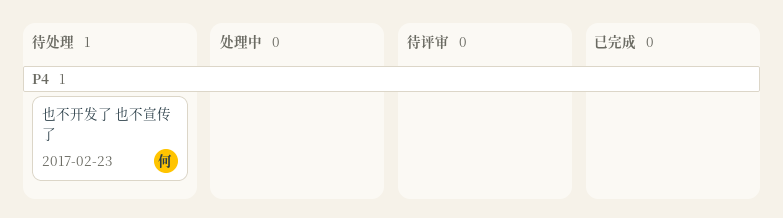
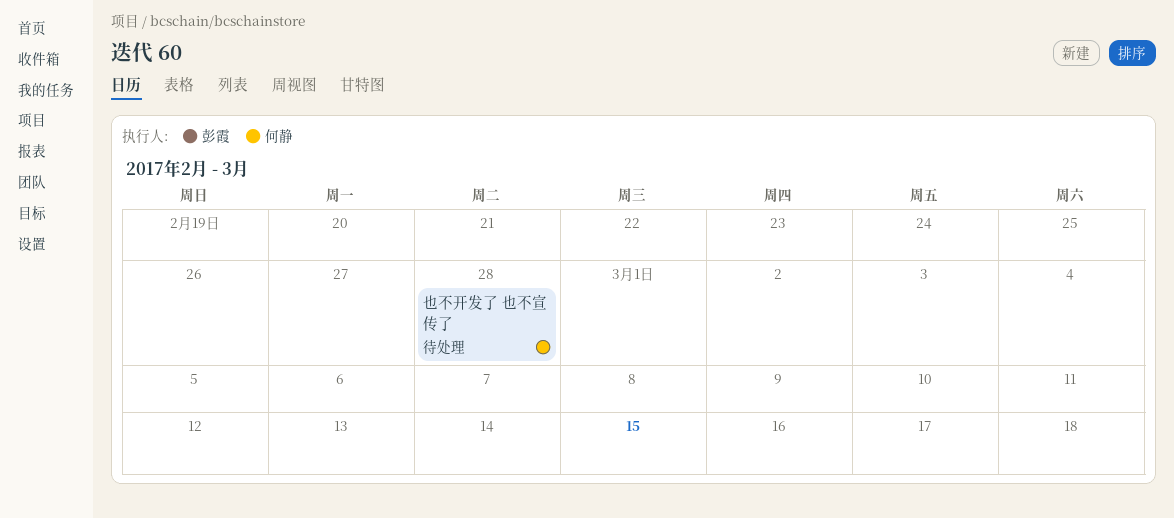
也不开发了 也不宣传了, due: Feb 23 -> Feb 28

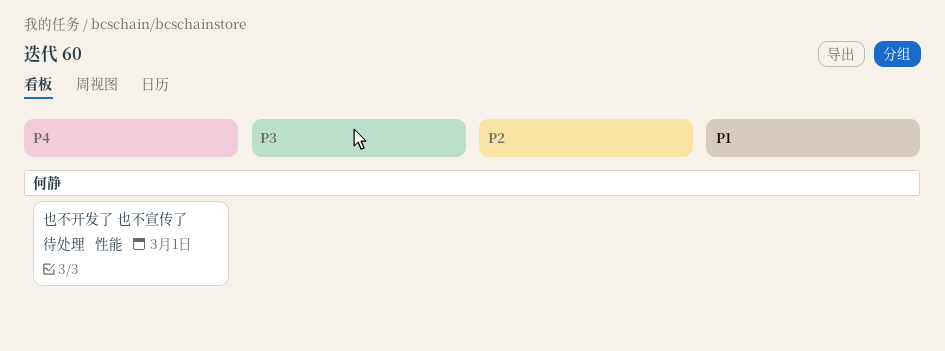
也不开发了 也不宣传了, due: Feb 28 -> Mar 1

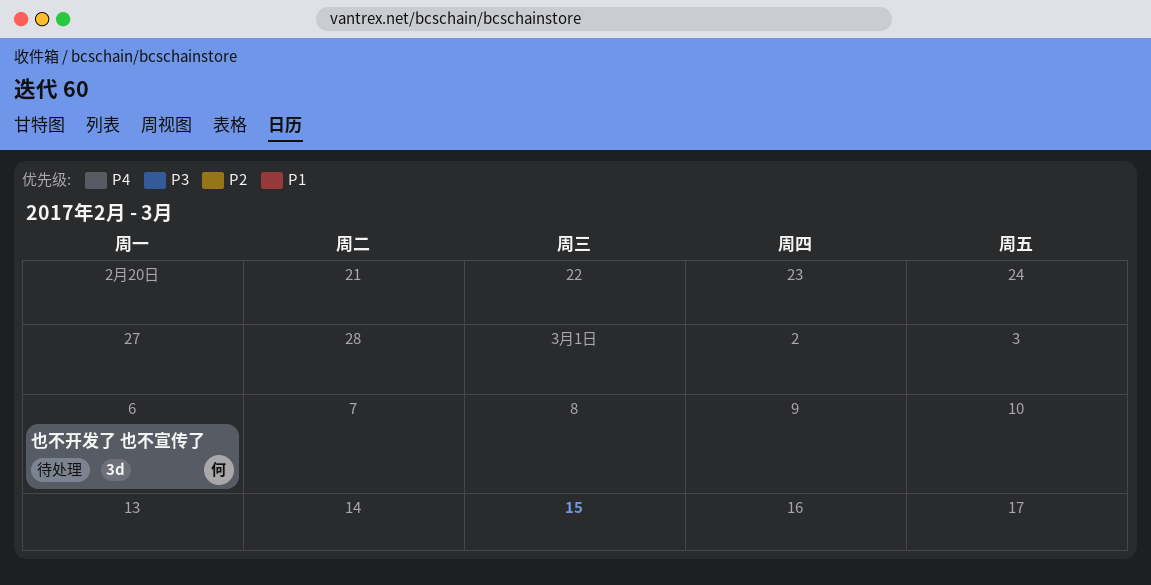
也不开发了 也不宣传了, due: Mar 1 -> Mar 6

